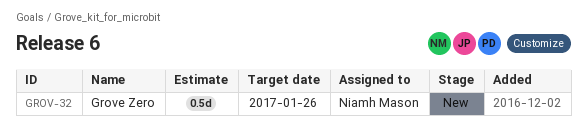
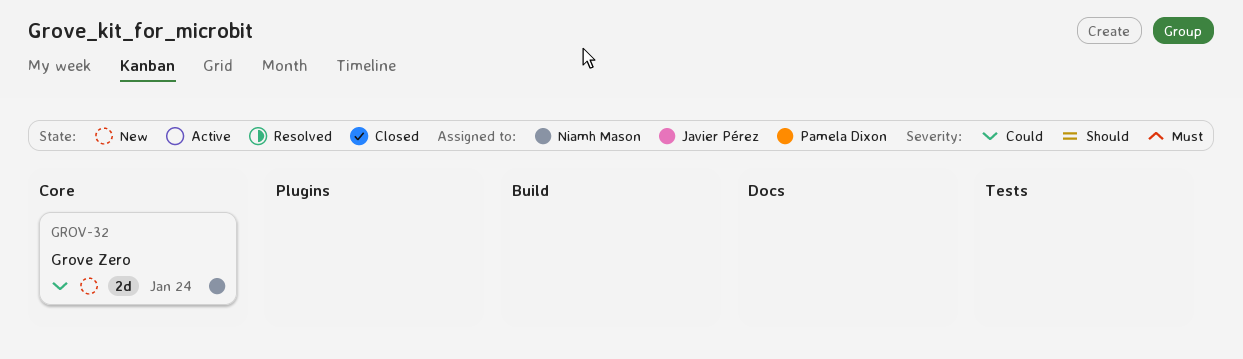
GROV-32, estimate: 0.5d -> 2d
GROV-32, due: Jan 26 -> Jan 24

